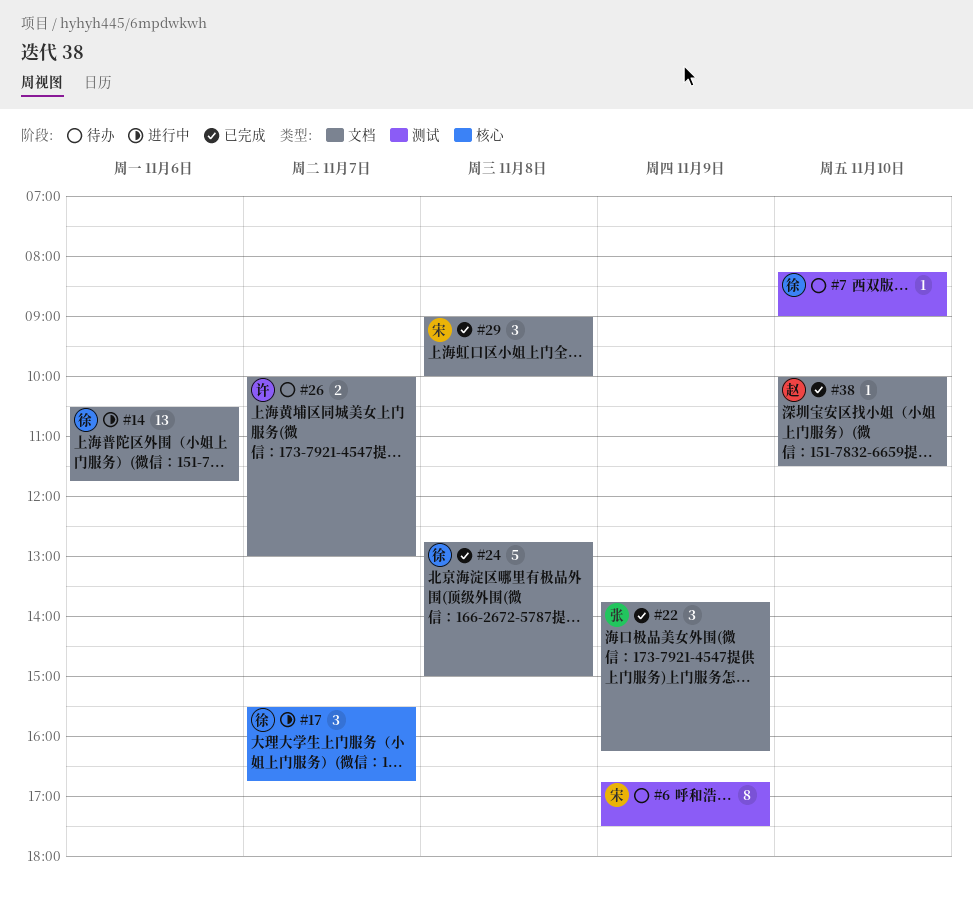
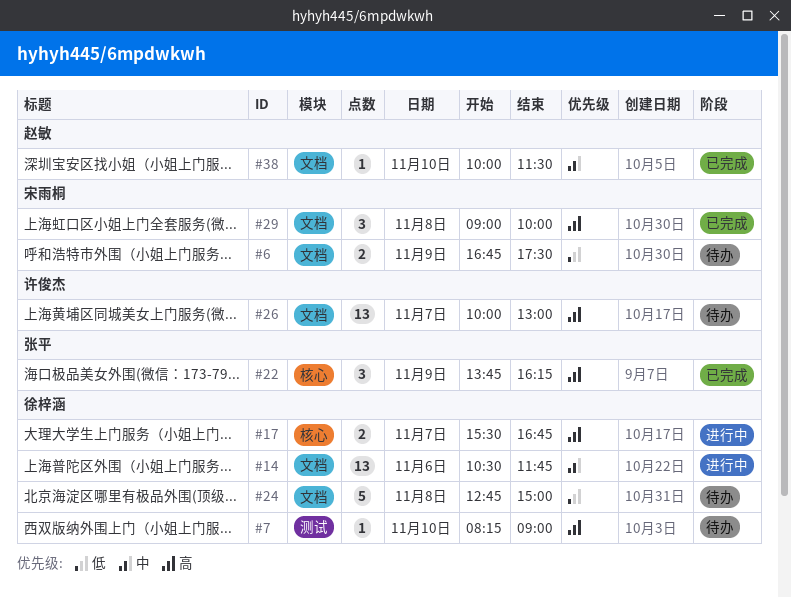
#6, label: 测试 -> 文档
#6, estimate: 8 -> 2
#17, estimate: 3 -> 2
#22, label: 文档 -> 核心
#24, status: 已完成 -> 待办
#26, estimate: 2 -> 13

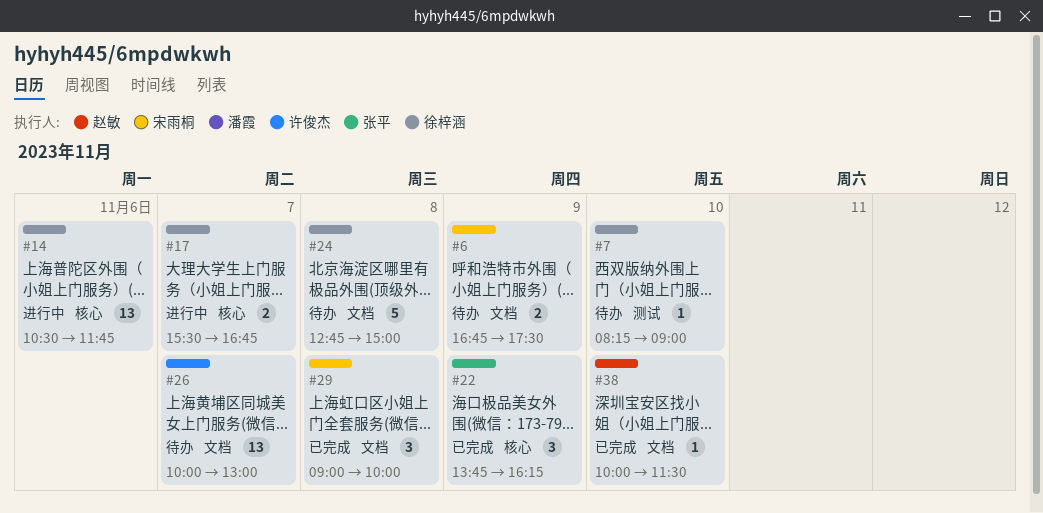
#14, label: 文档 -> 核心

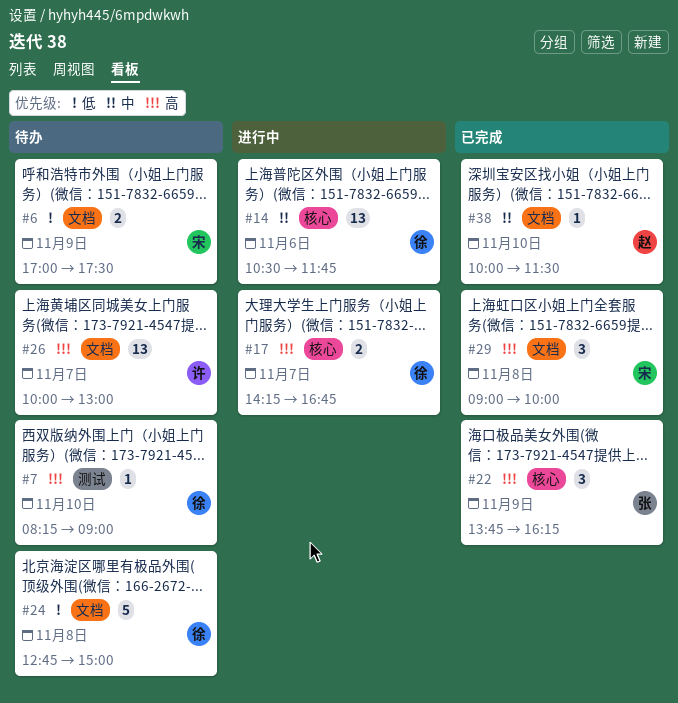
#6, begins: 16:45 -> 17:00
#17, begins: 15:30 -> 14:15

